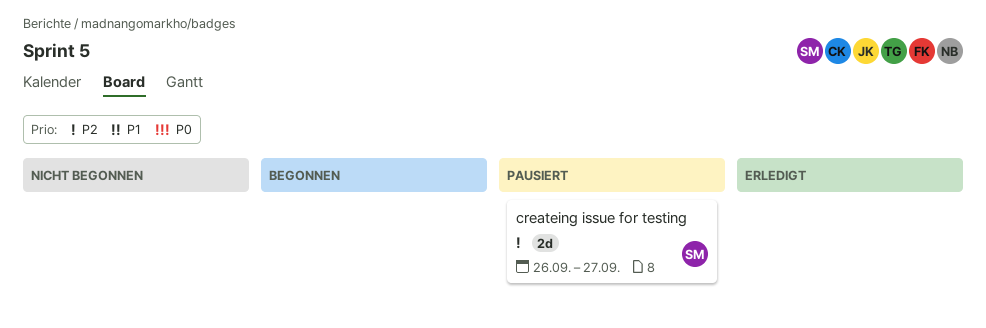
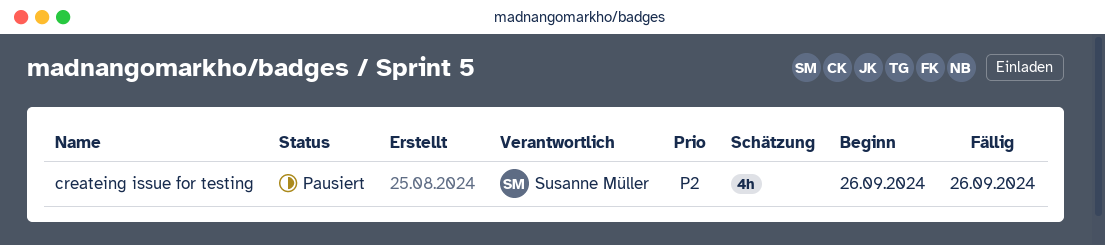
createing issue for testing, estimate: 2d -> 4h
createing issue for testing, due: Sep 27 -> Sep 26

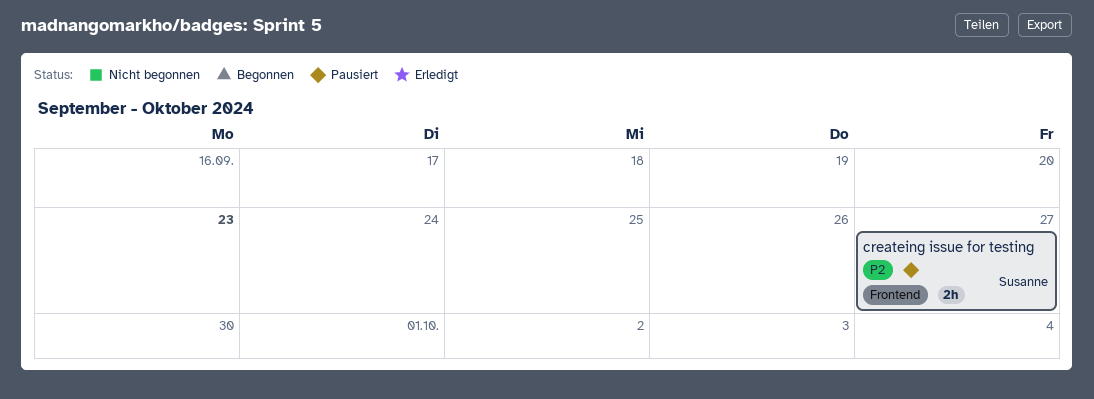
createing issue for testing, estimate: 4h -> 2h
createing issue for testing, due: Sep 26 -> Sep 27

